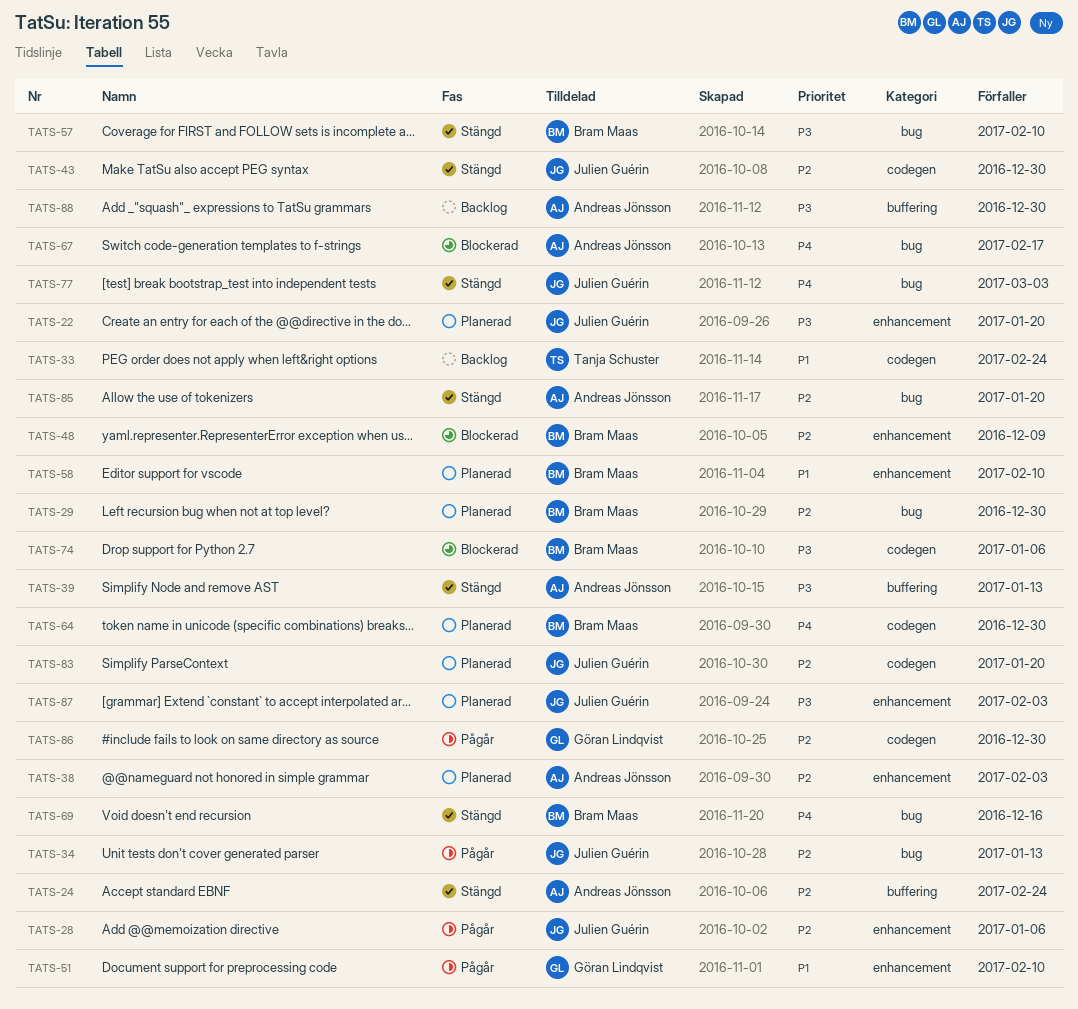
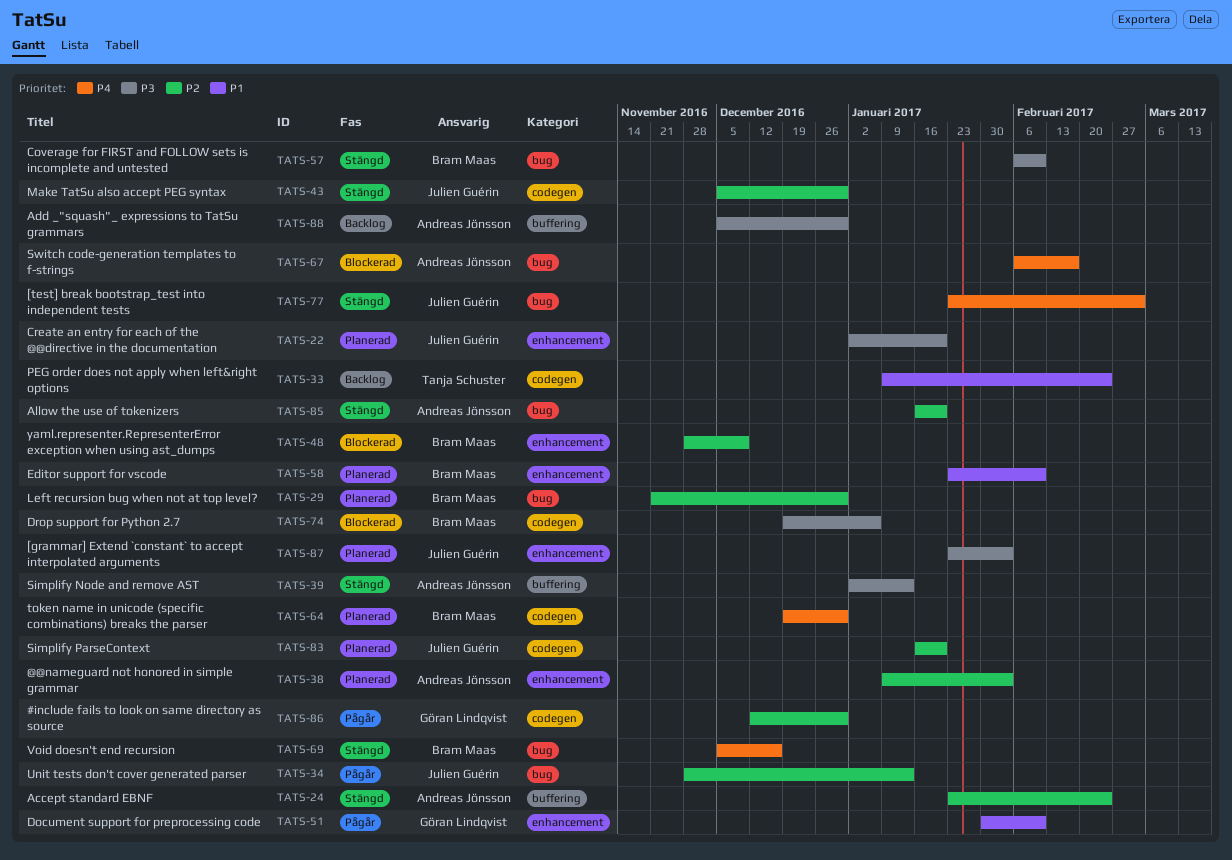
TATS-28: present -> none

